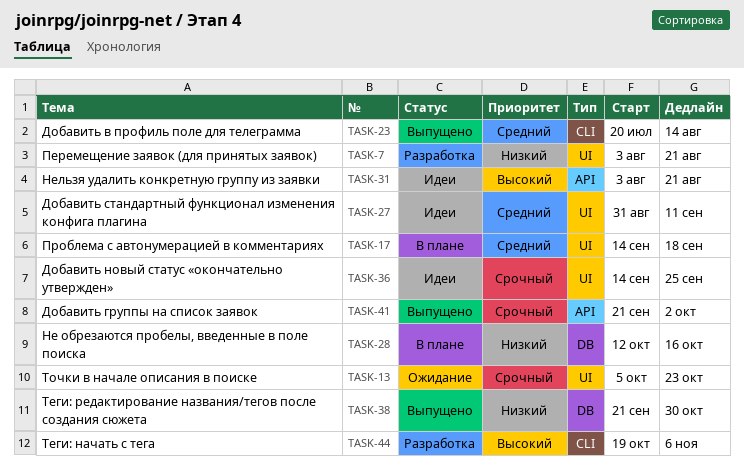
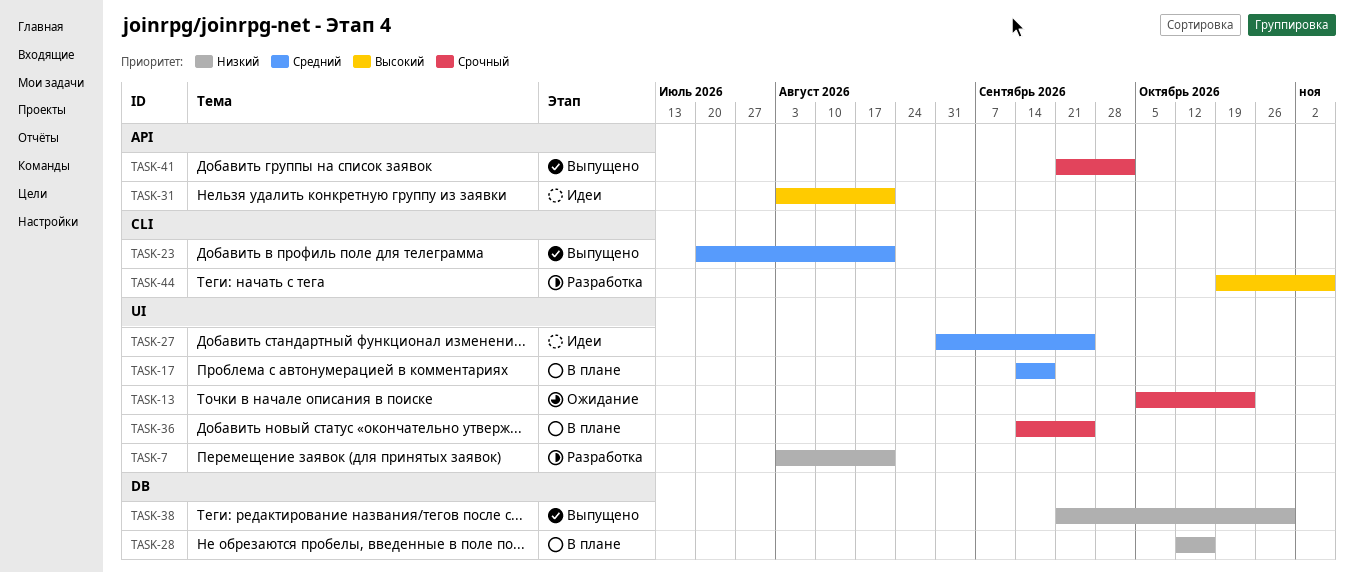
TASK-23, due: Aug 14 -> Aug 21
TASK-27, due: Sep 11 -> Sep 25
TASK-36, status: Идеи -> В плане

